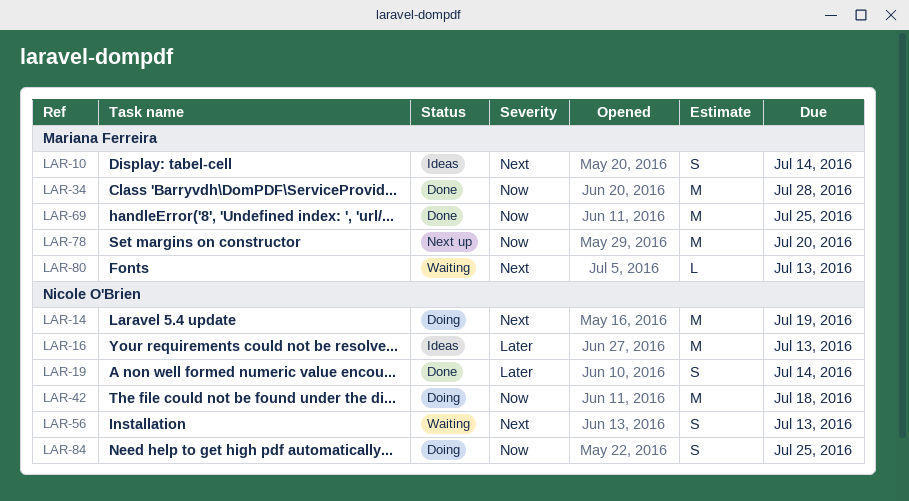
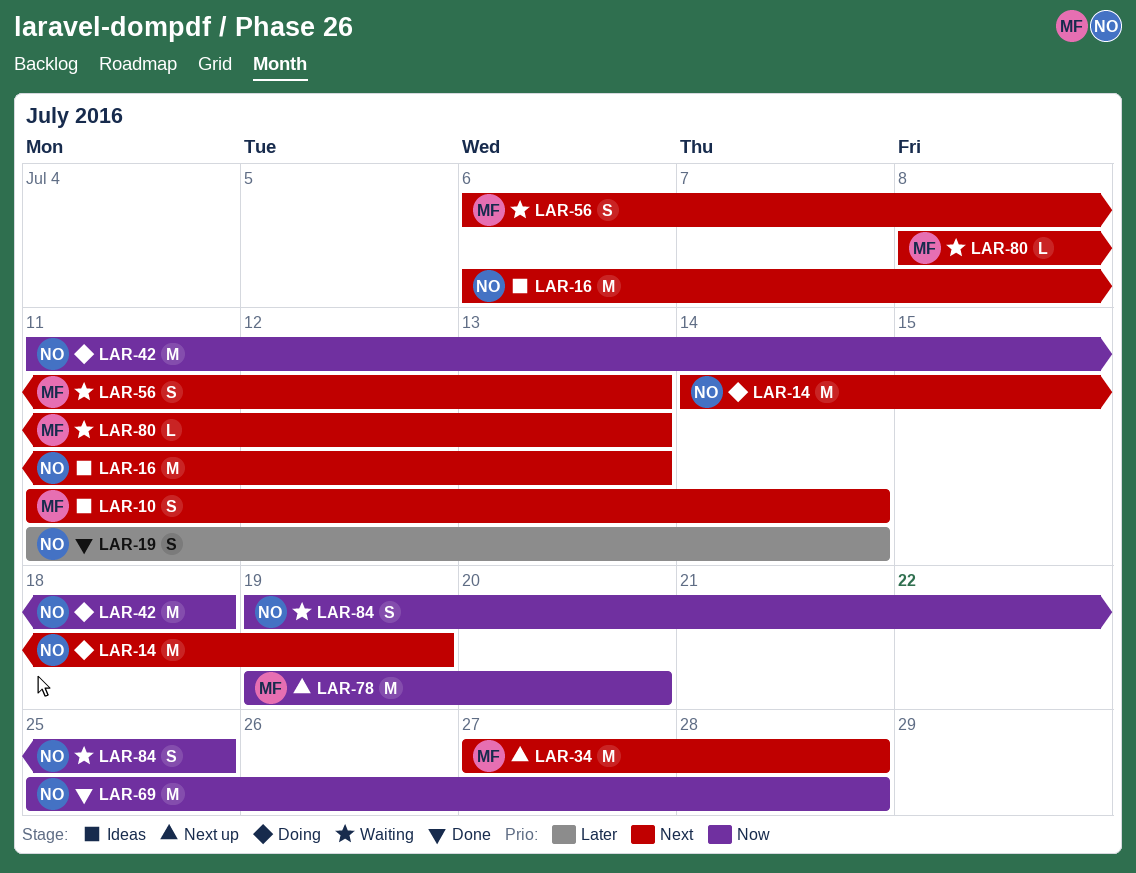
LAR-16, priority: Later -> Next
LAR-34, status: Done -> Next up
LAR-34, priority: Now -> Next
LAR-56, owner: Nicole O'Brien -> Mariana Ferreira
LAR-69, owner: Mariana Ferreira -> Nicole O'Brien
LAR-69, due: Jul 25 -> Jul 28
LAR-84, status: Doing -> Waiting

